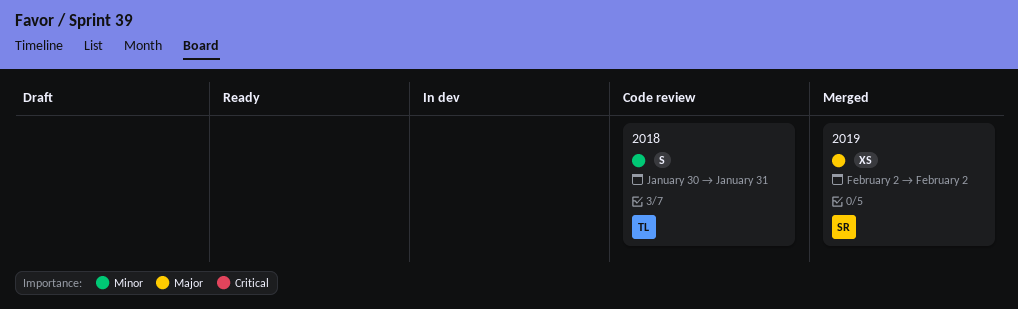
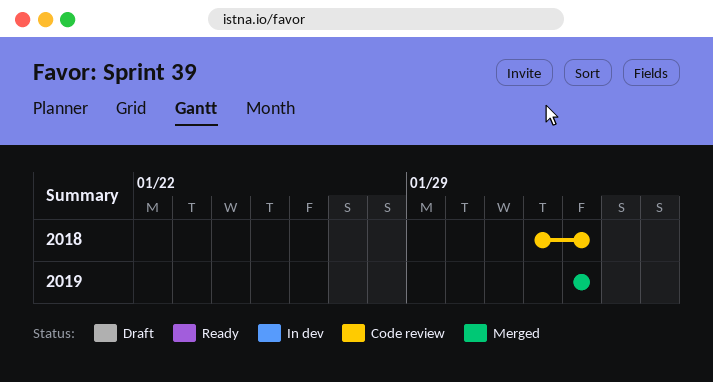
2018, start: Jan 30 -> Feb 1
2018, due: Jan 31 -> Feb 2

